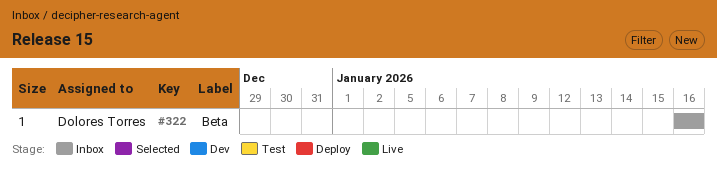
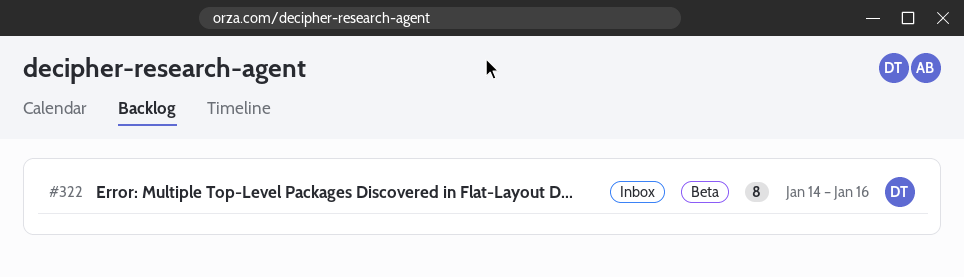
#322, estimate: 1 -> 8
#322, start: Jan 16 -> Jan 14

